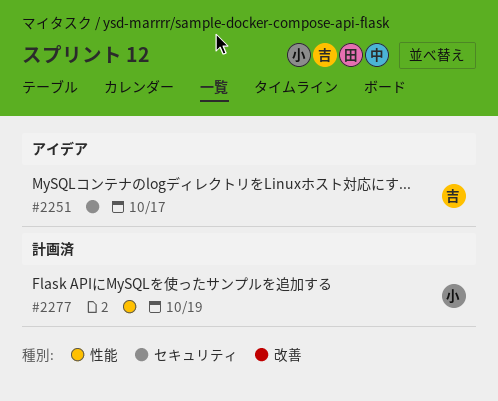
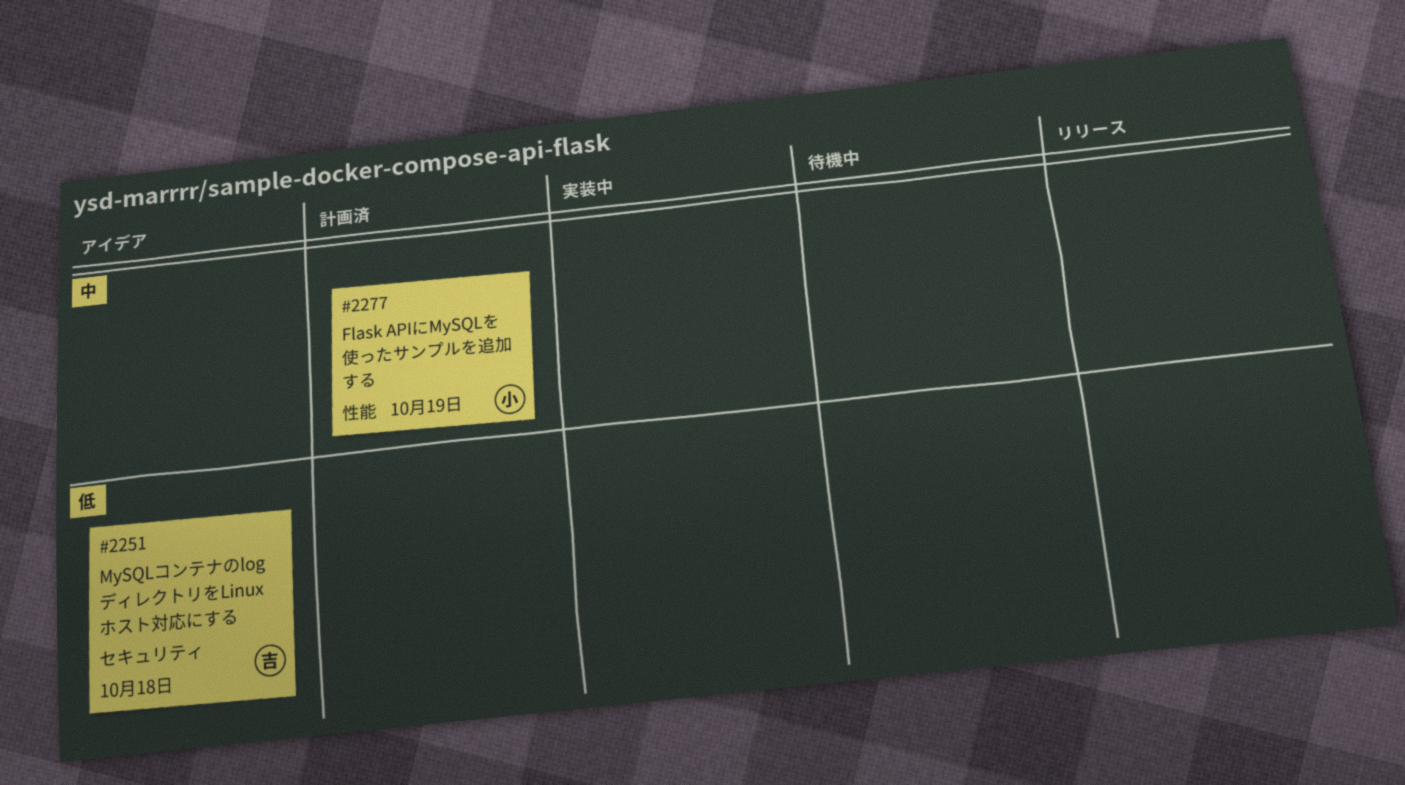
#2251, due: Oct 17 -> Oct 18

